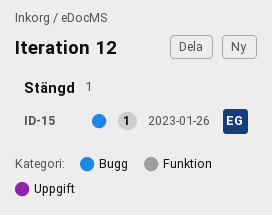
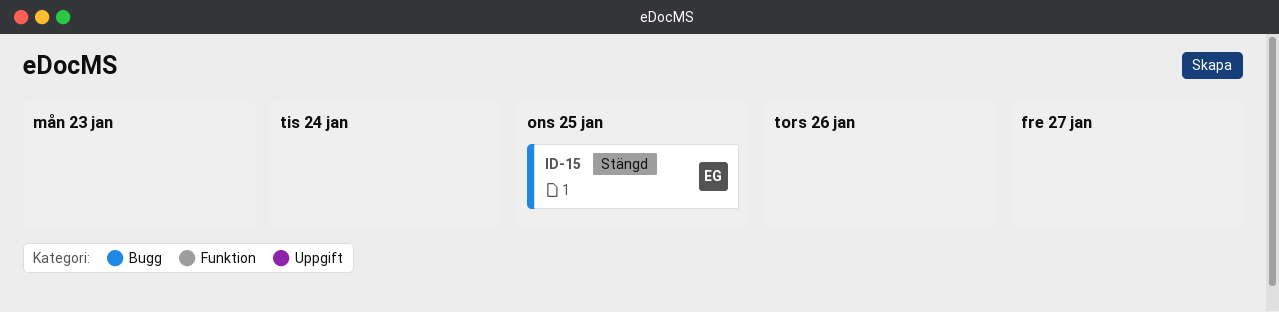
ID-15, due: Jan 26 -> Jan 25

